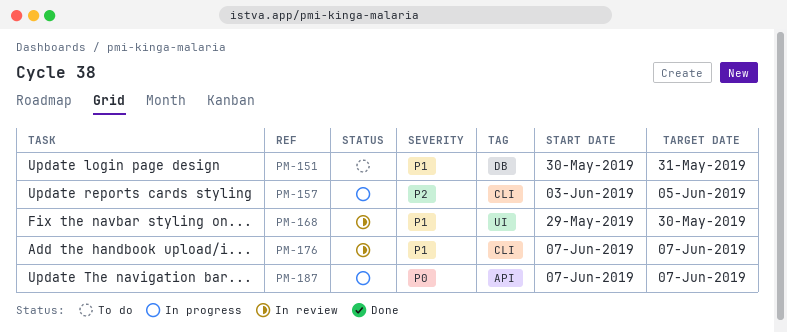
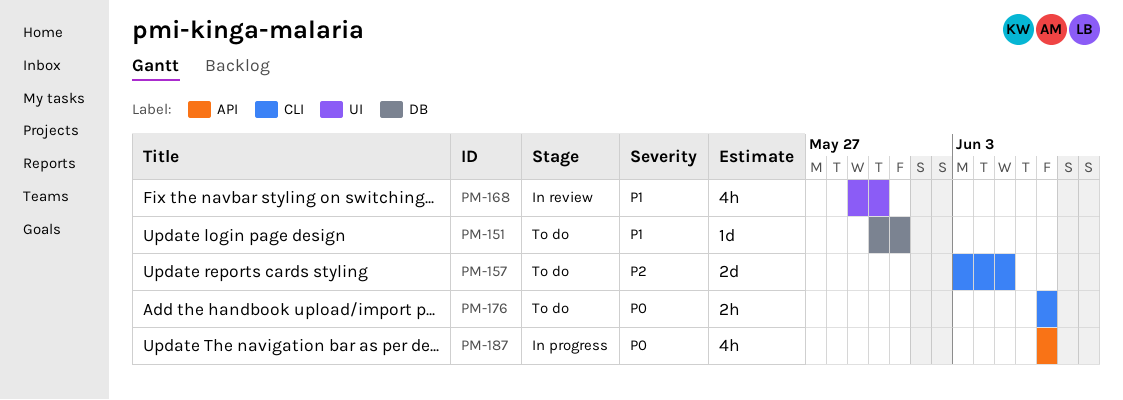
PM-157, status: In progress -> To do
PM-176, status: In review -> To do
PM-176, priority: P1 -> P0

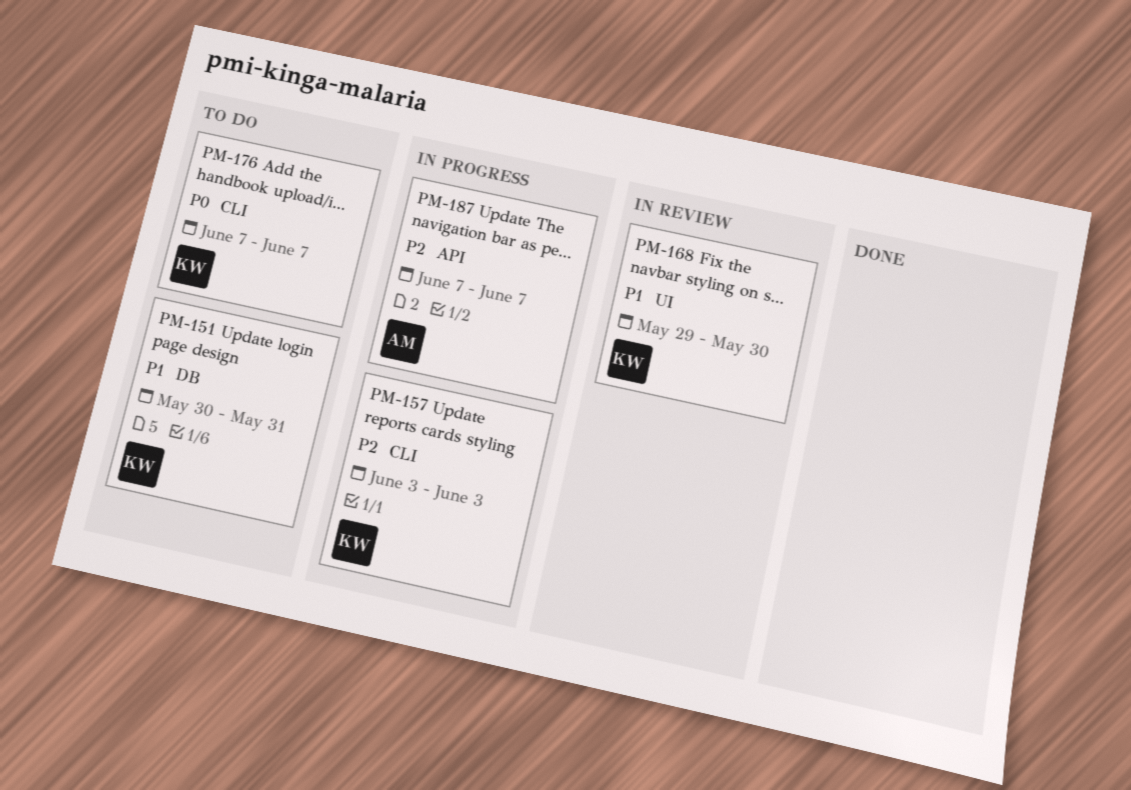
PM-157, status: To do -> In progress
PM-157, due: Jun 5 -> Jun 3
PM-187, priority: P0 -> P2

